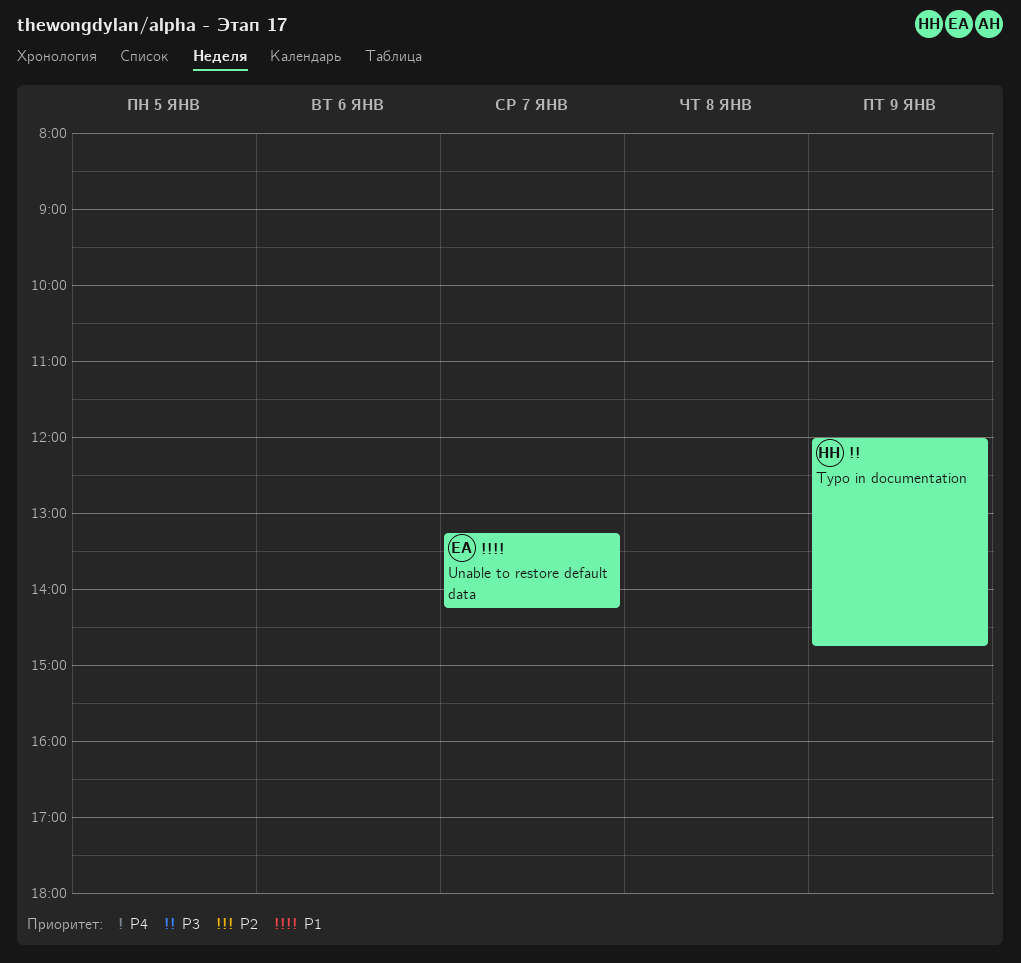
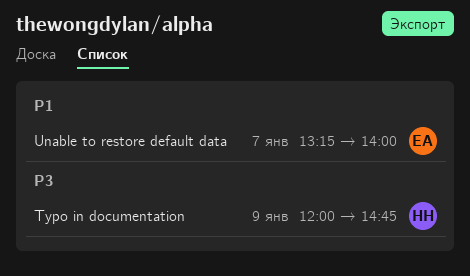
Unable to restore default data, ends: 14:15 -> 14:00

